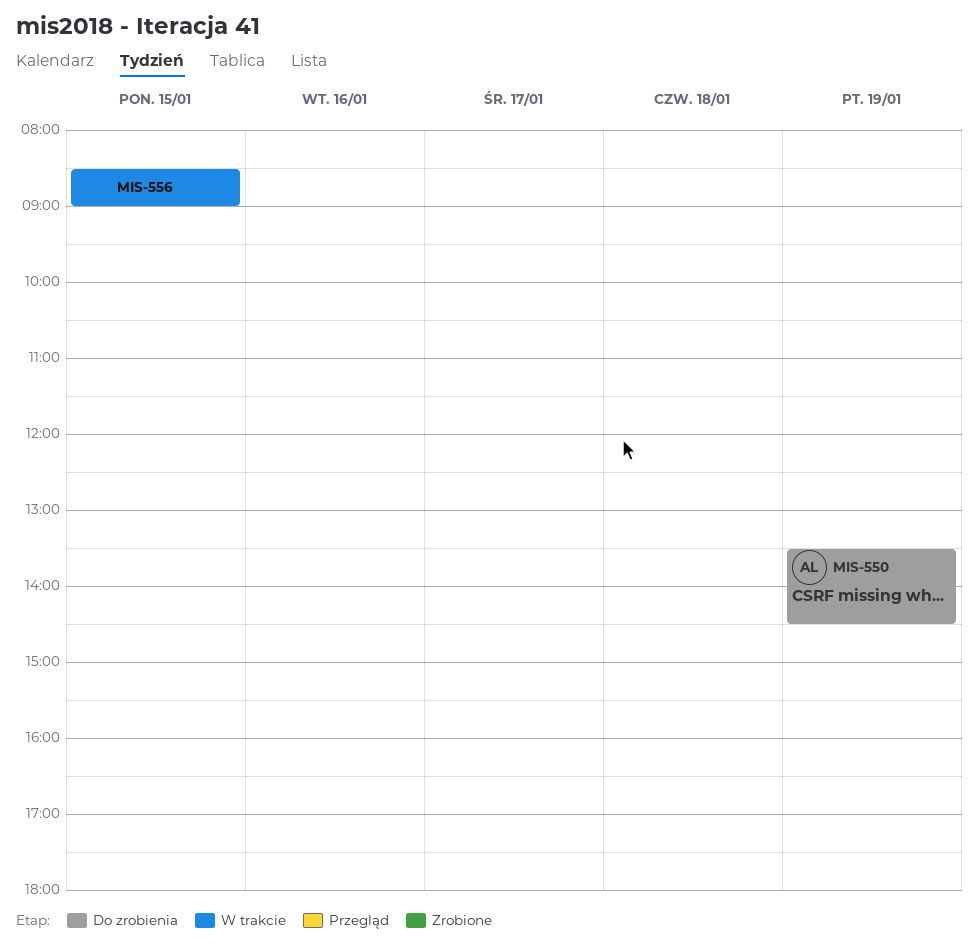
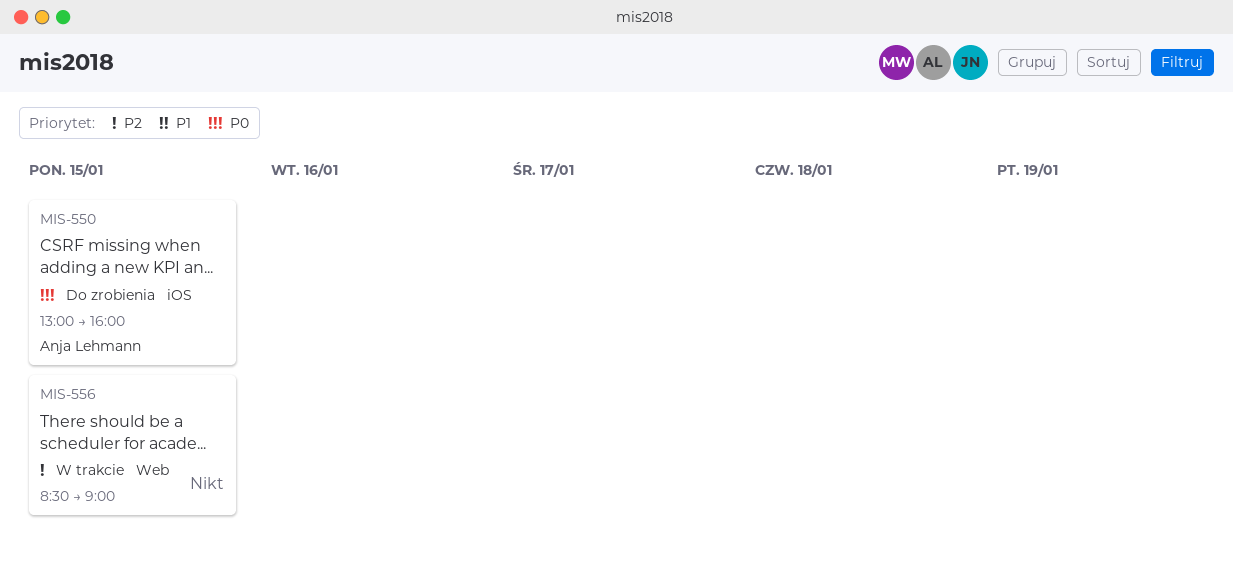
MIS-550, day: Jan 19 -> Jan 15
MIS-550, begins: 13:30 -> 13:00
MIS-550, ends: 14:30 -> 16:00

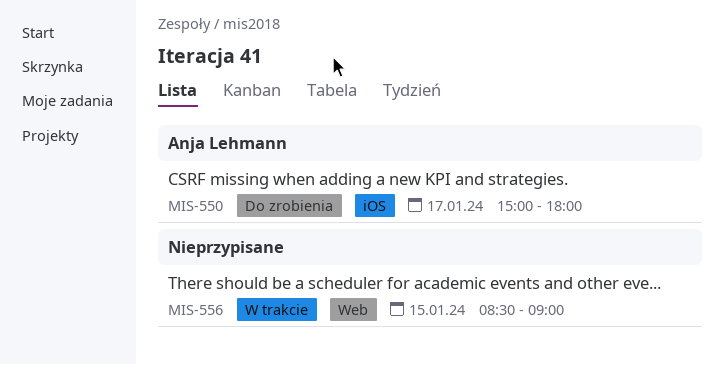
MIS-550, day: Jan 15 -> Jan 17
MIS-550, begins: 13:00 -> 15:00
MIS-550, ends: 16:00 -> 18:00

